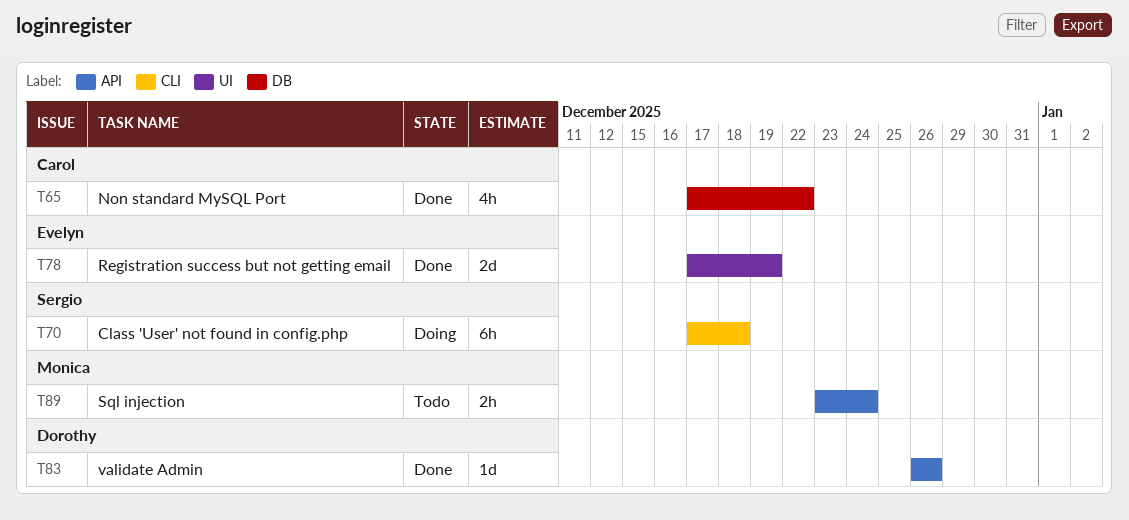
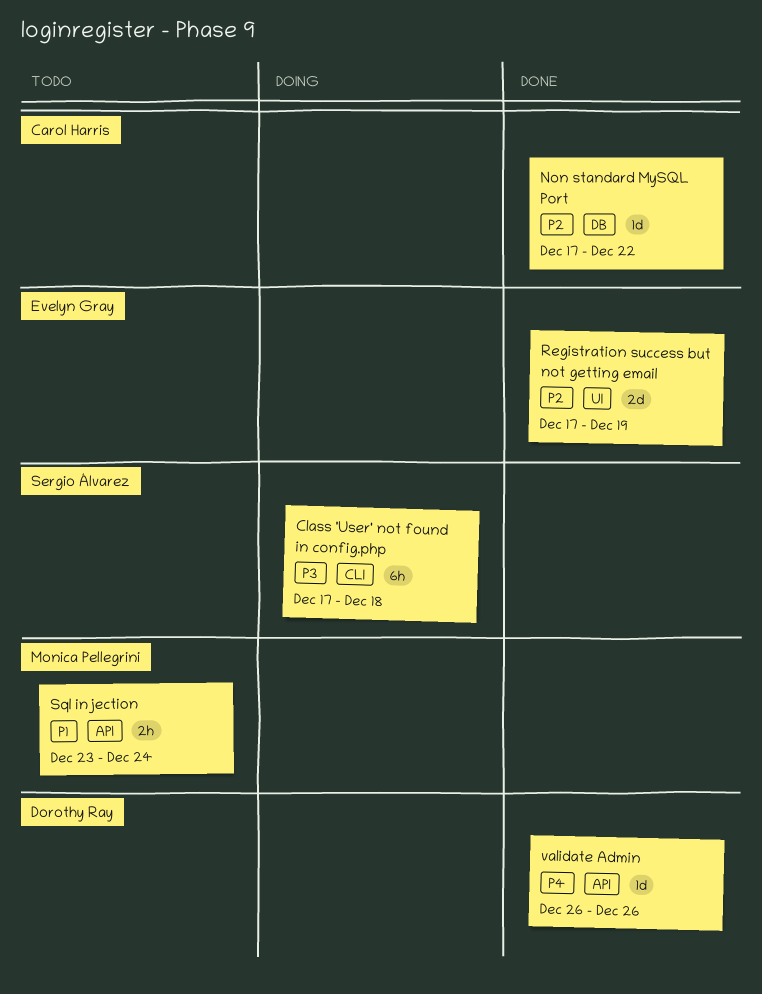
Non standard MySQL Port, estimate: 4h -> 1d

